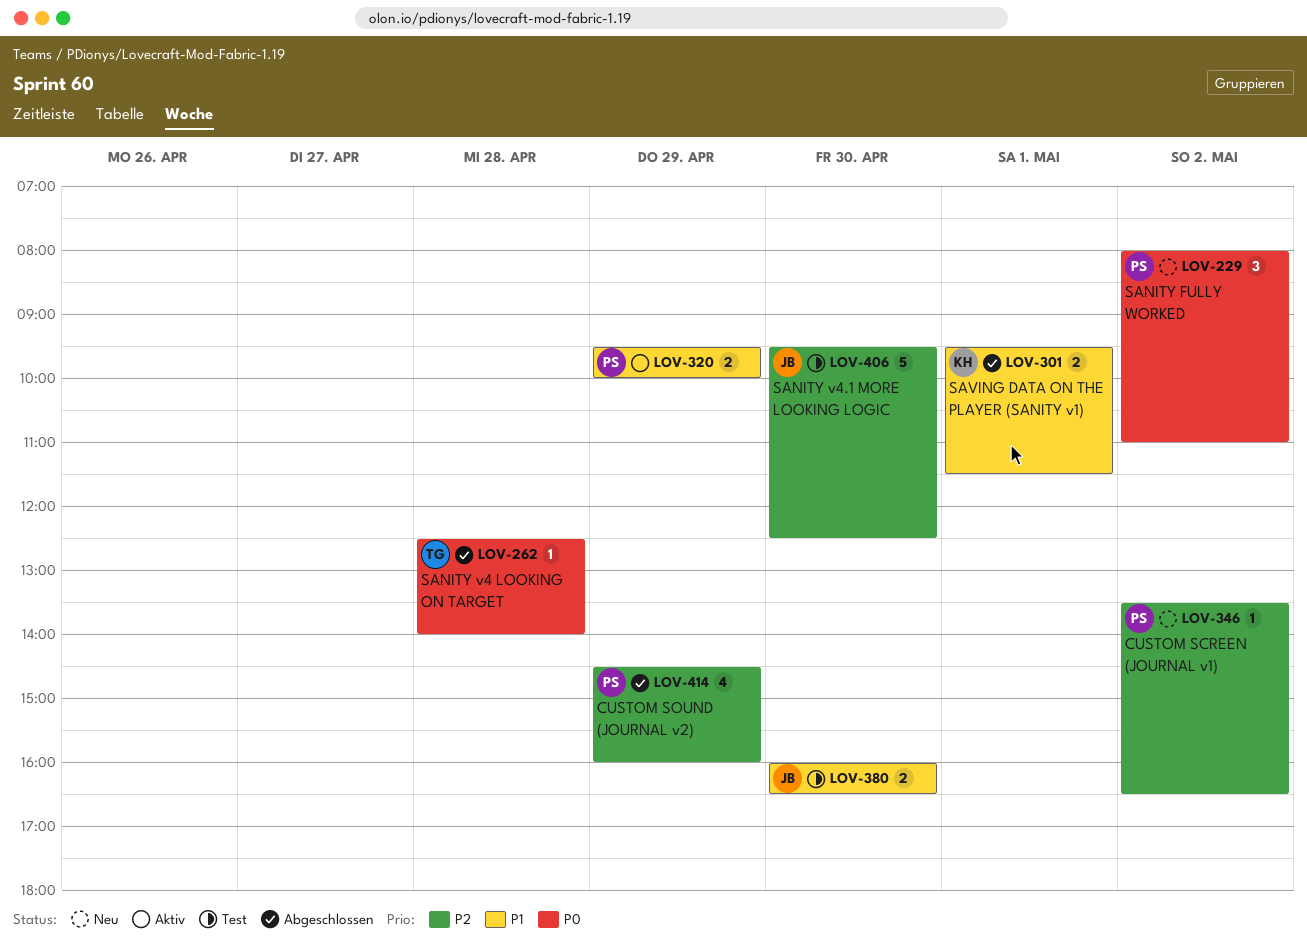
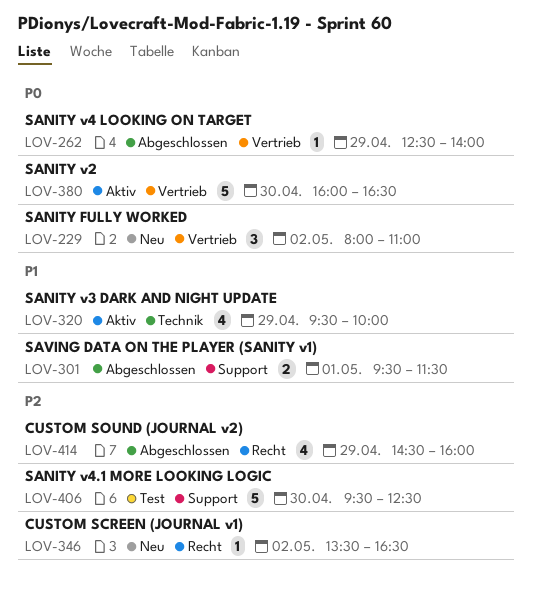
LOV-262, day: Apr 28 -> Apr 29
LOV-320, estimate: 2 -> 4
LOV-380, status: Test -> Aktiv
LOV-380, priority: P1 -> P0
LOV-380, estimate: 2 -> 5

